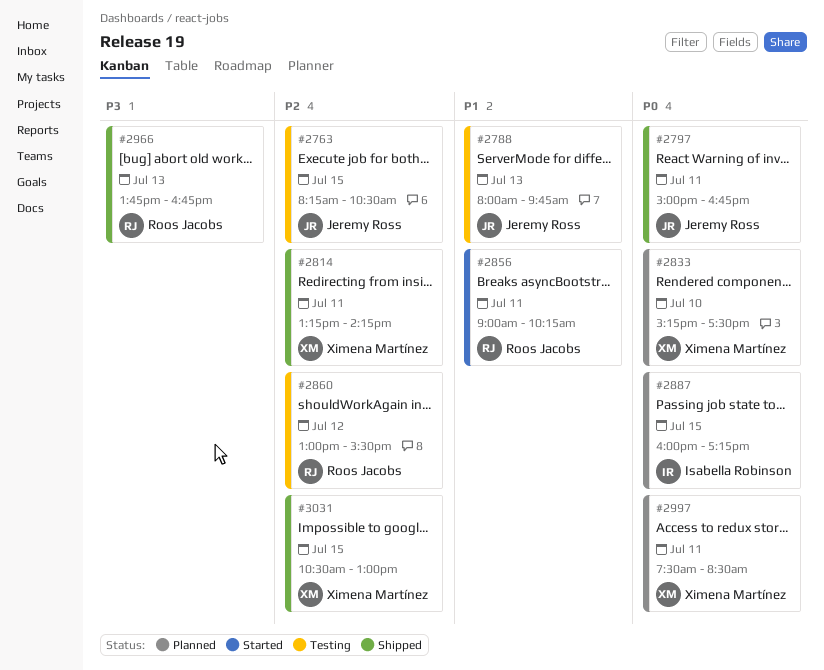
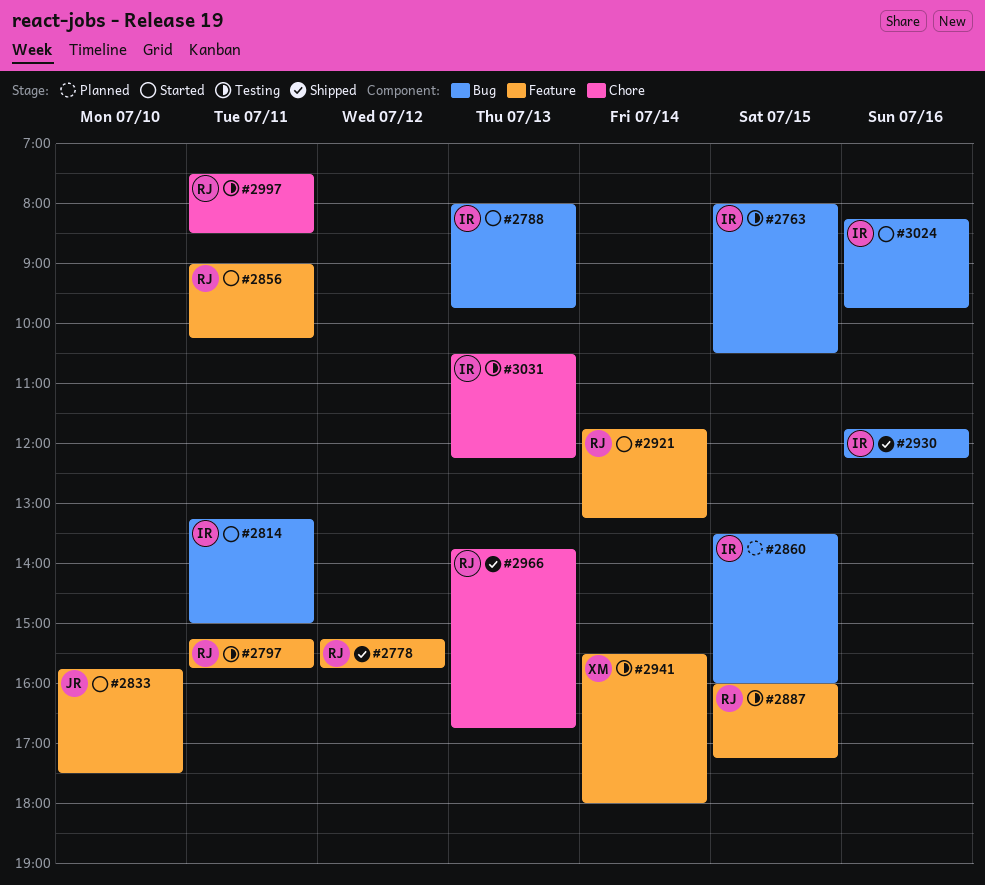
#2763, owner: Jeremy Ross -> Isabella Robinson
#2763, begins: 08:15 -> 08:00
#2778: none -> present
#2788, status: Testing -> Started
#2788, owner: Jeremy Ross -> Isabella Robinson
#2797, status: Shipped -> Testing
#2797, owner: Jeremy Ross -> Roos Jacobs
#2797, begins: 15:00 -> 15:15
#2797, ends: 16:45 -> 15:45
#2814, status: Shipped -> Started
#2814, owner: Ximena Martínez -> Isabella Robinson
#2814, ends: 14:15 -> 15:00
#2833, status: Planned -> Started
#2833, owner: Ximena Martínez -> Jeremy Ross
#2833, begins: 15:15 -> 15:45
#2860, status: Testing -> Planned
#2860, owner: Roos Jacobs -> Isabella Robinson
#2860, day: Jul 12 -> Jul 15
#2860, begins: 13:00 -> 13:30
#2860, ends: 15:30 -> 16:00
#2887, status: Planned -> Testing
#2887, owner: Isabella Robinson -> Roos Jacobs
#2921: none -> present
#2930: none -> present
#2941: none -> present
#2997, status: Planned -> Testing
#2997, owner: Ximena Martínez -> Roos Jacobs
#3024: none -> present
#3031, status: Shipped -> Testing
#3031, owner: Ximena Martínez -> Isabella Robinson
#3031, day: Jul 15 -> Jul 13
#3031, ends: 13:00 -> 12:15

